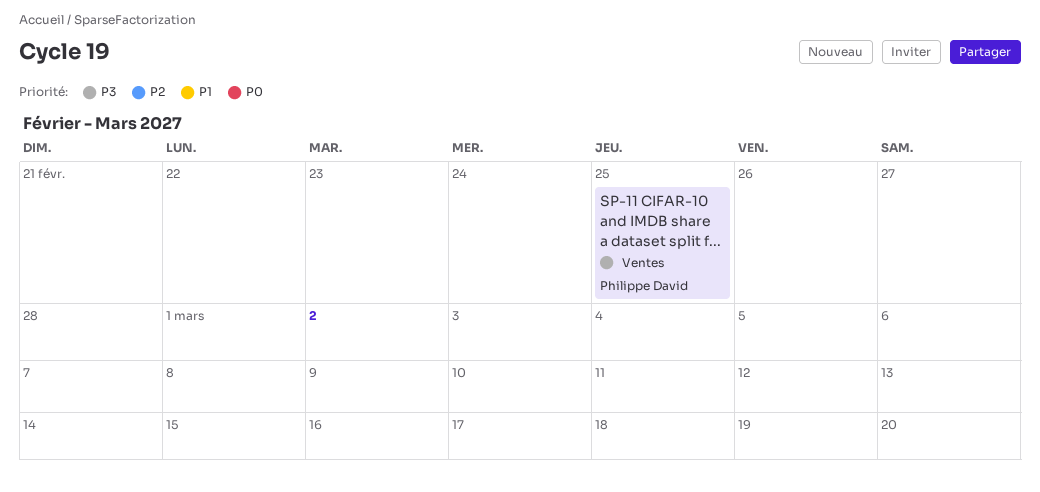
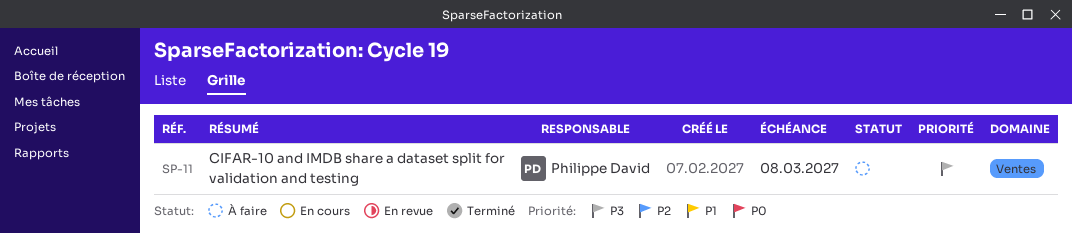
SP-11, due: Feb 25 -> Mar 8

